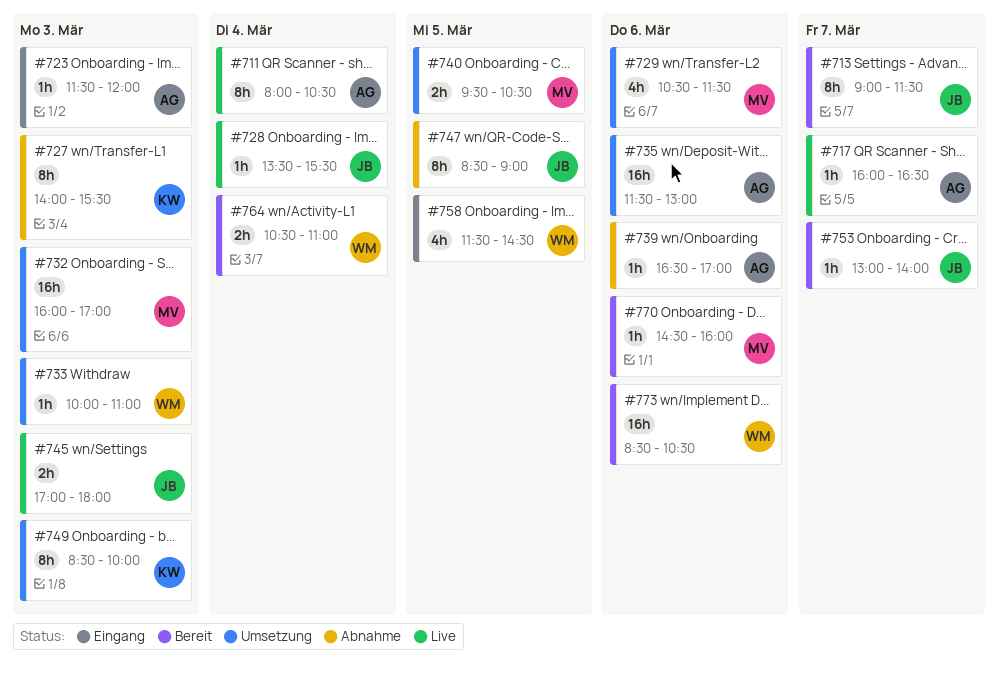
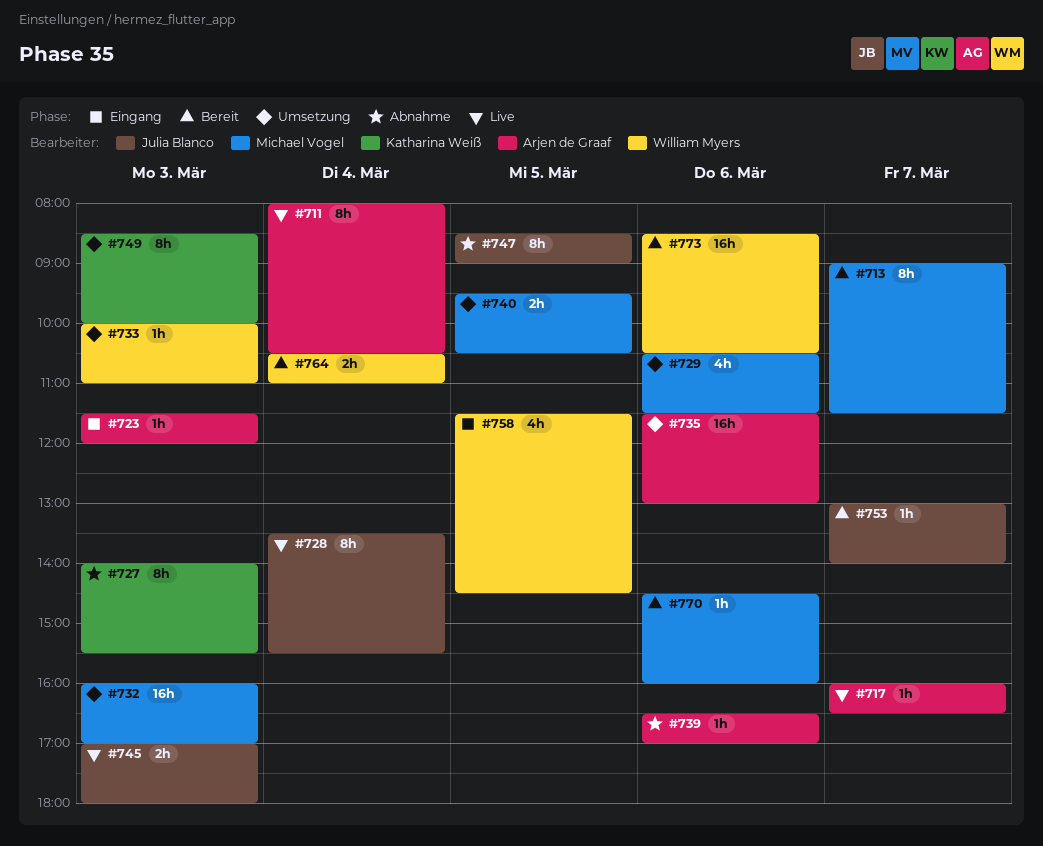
#713, owner: Julia Blanco -> Michael Vogel
#728, estimate: 1h -> 8h

